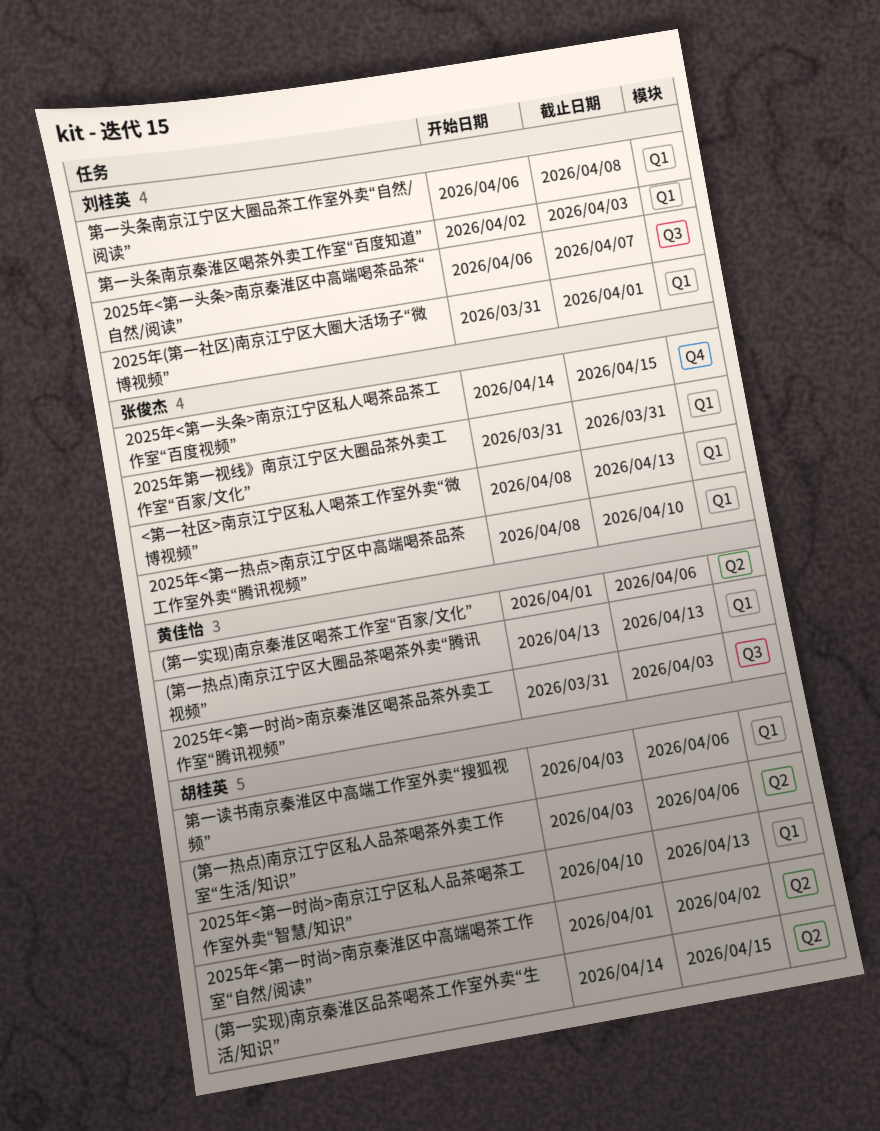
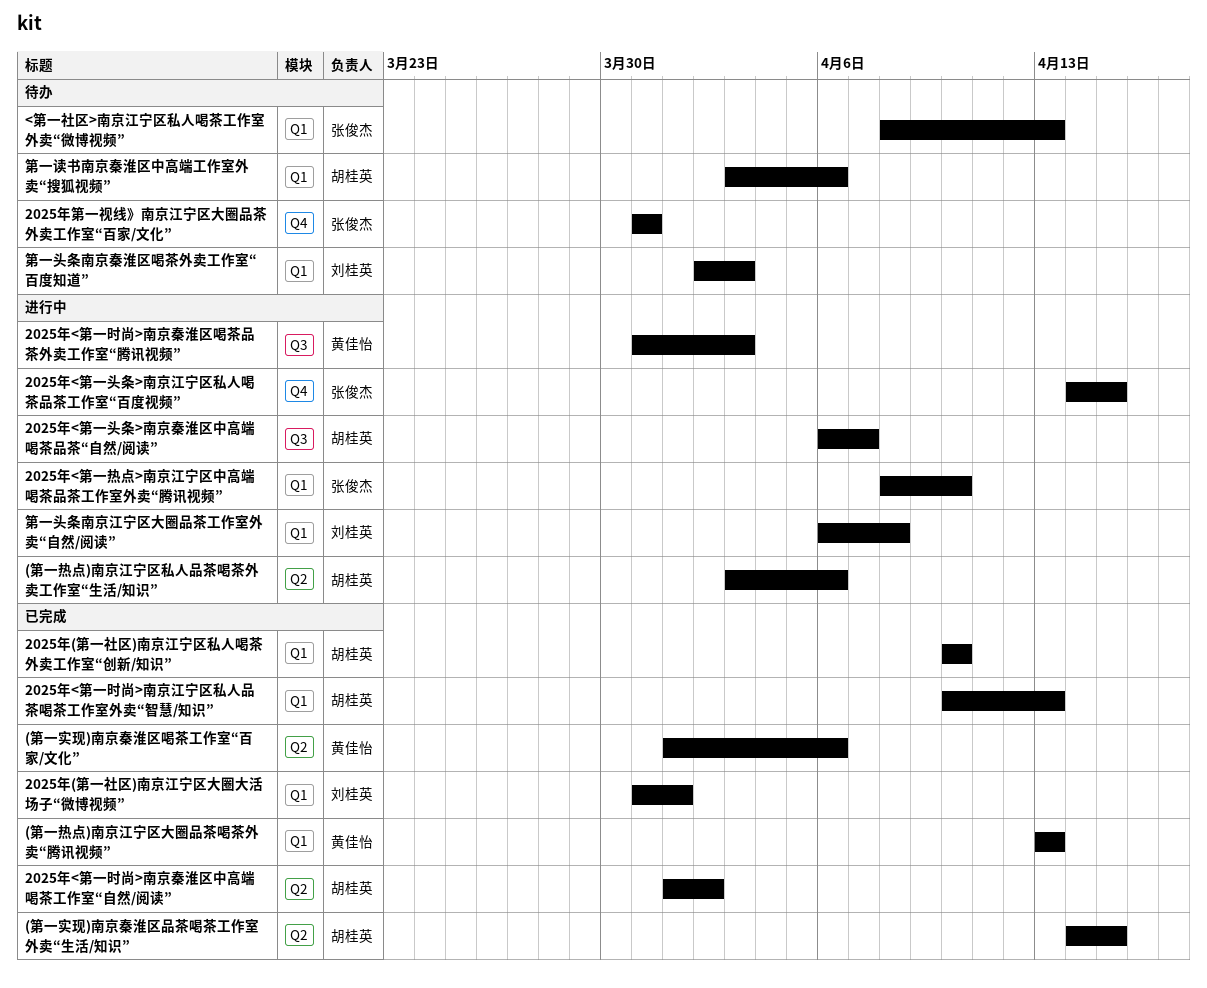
2025年(第一社区)南京江宁区私人喝茶外卖工作室“创新/知识”: none -> present
2025年<第一头条>南京秦淮区中高端喝茶品茶“自然/阅读”, owner: 刘桂英 -> 胡桂英
2025年第一视线》南京江宁区大圈品茶外卖工作室“百家/文化”, label: Q1 -> Q4

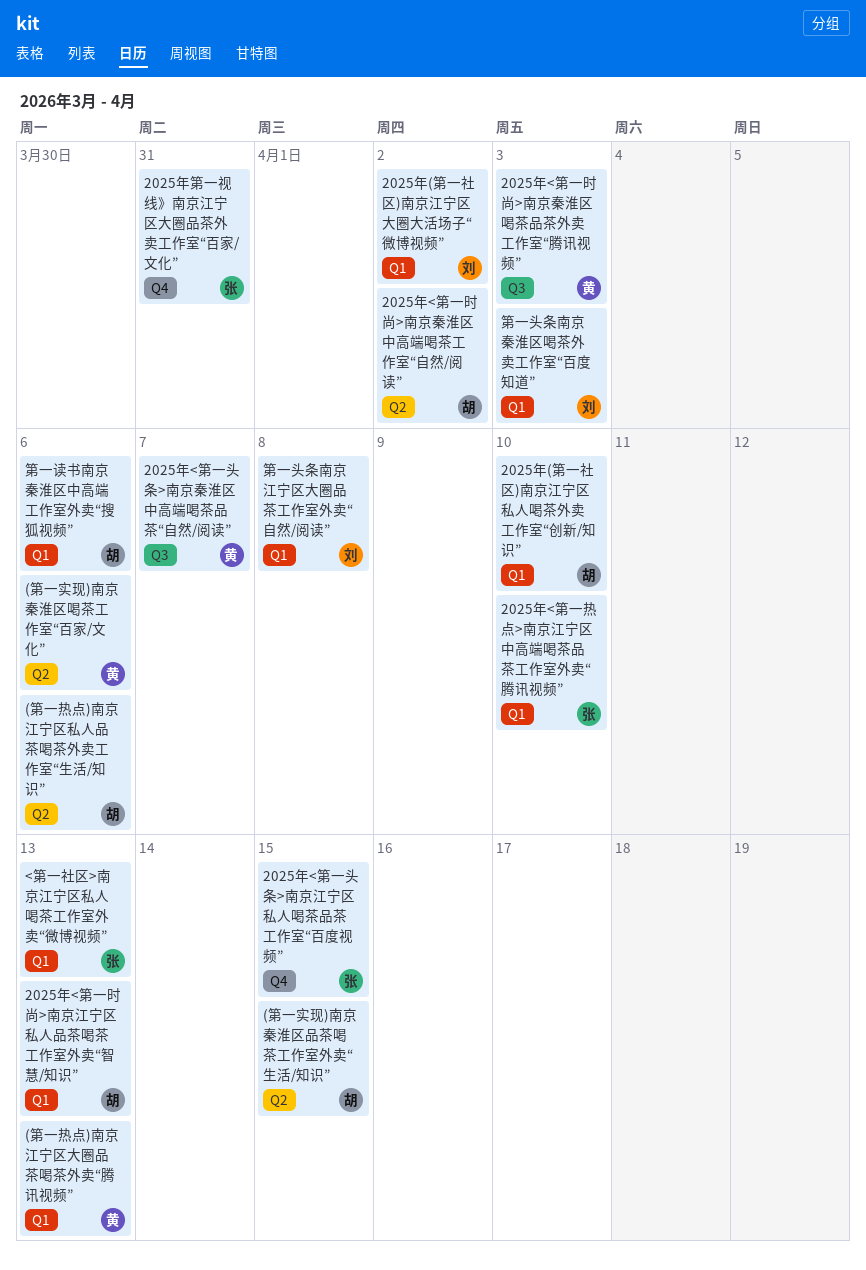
2025年(第一社区)南京江宁区大圈大活场子“微博视频”, due: Apr 1 -> Apr 2
2025年<第一头条>南京秦淮区中高端喝茶品茶“自然/阅读”, owner: 胡桂英 -> 黄佳怡

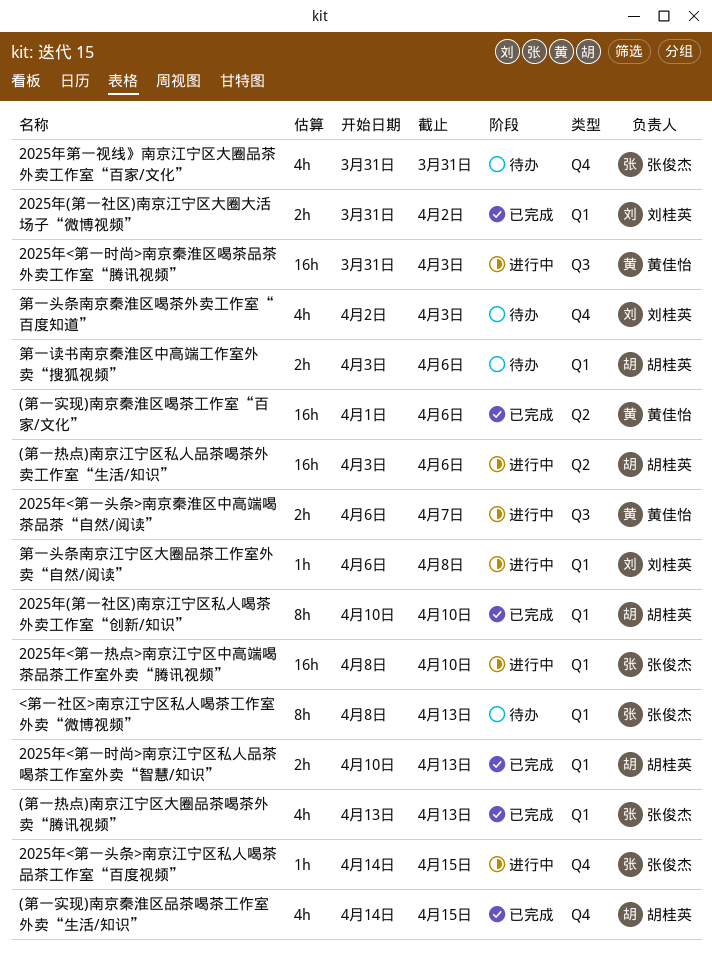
(第一实现)南京秦淮区品茶喝茶工作室外卖“生活/知识”, label: Q2 -> Q4
(第一热点)南京江宁区大圈品茶喝茶外卖“腾讯视频”, owner: 黄佳怡 -> 张俊杰
2025年<第一时尚>南京秦淮区中高端喝茶工作室“自然/阅读”: present -> none
第一头条南京秦淮区喝茶外卖工作室“百度知道”, label: Q1 -> Q4

